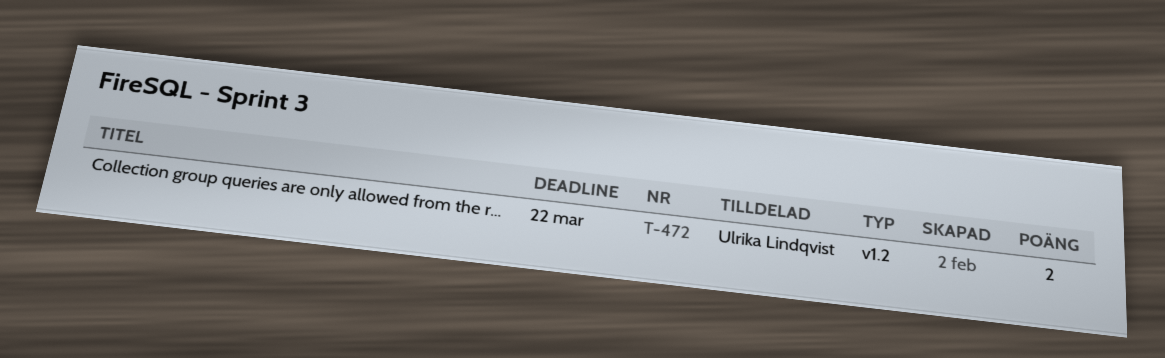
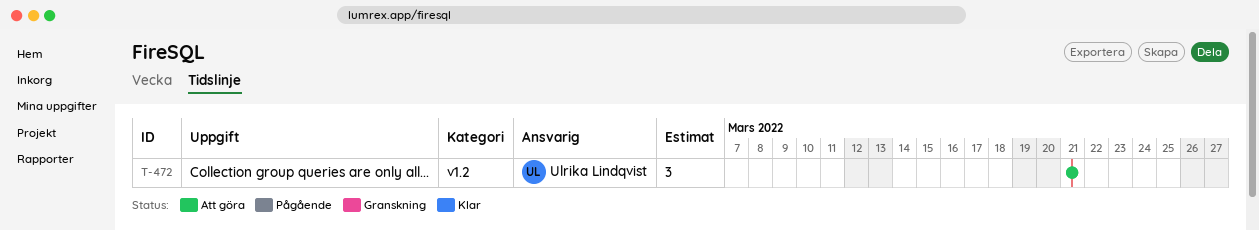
T-472, estimate: 2 -> 3
T-472, due: Mar 22 -> Mar 21

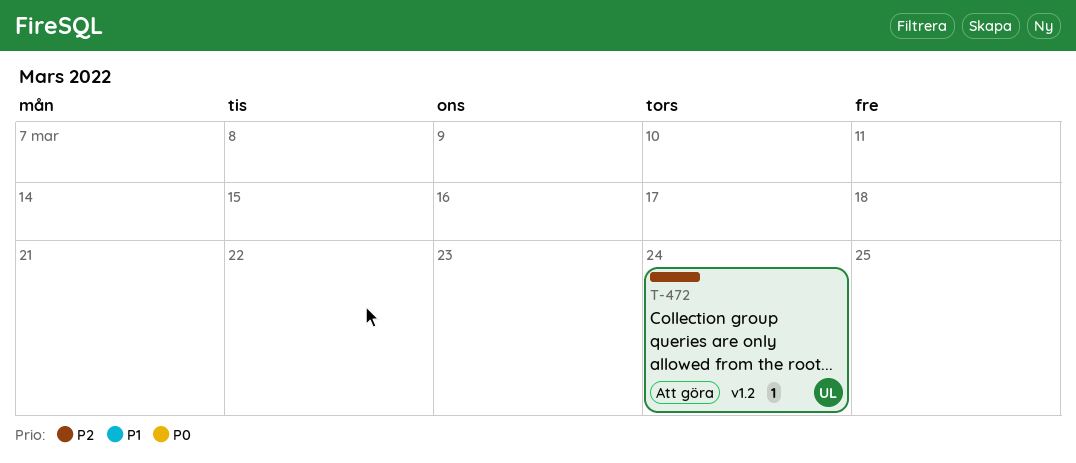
T-472, estimate: 3 -> 1
T-472, due: Mar 21 -> Mar 24

